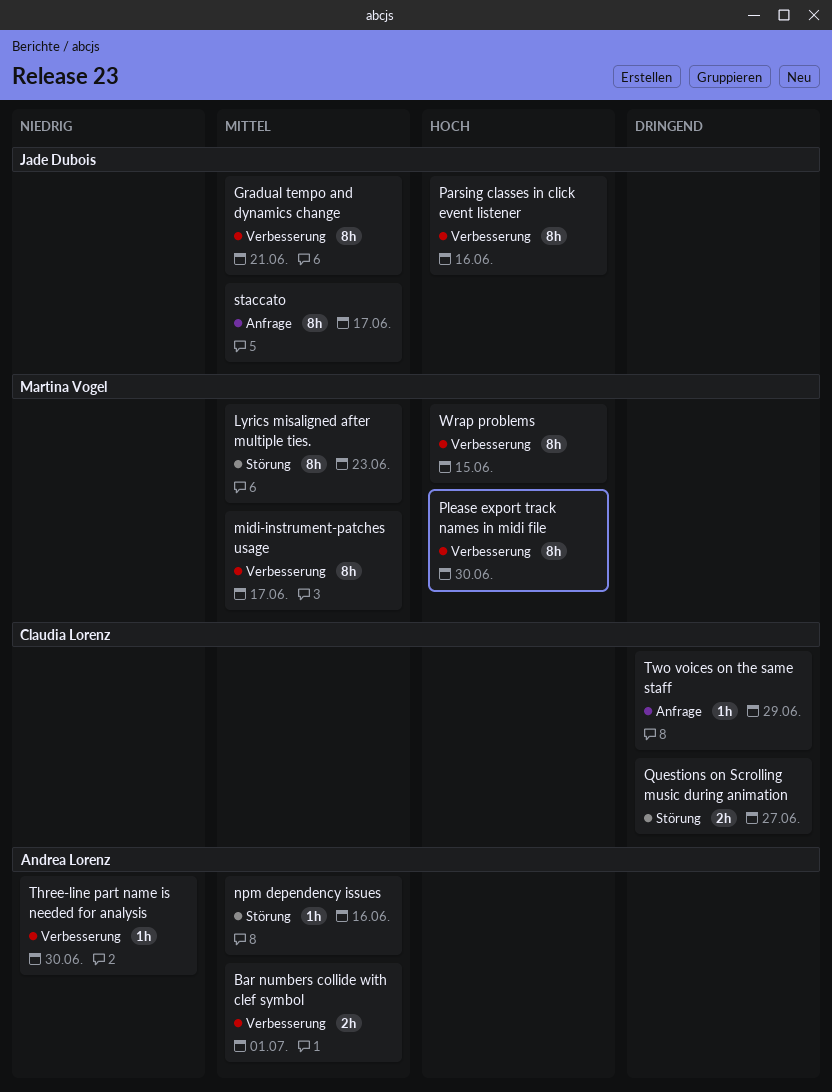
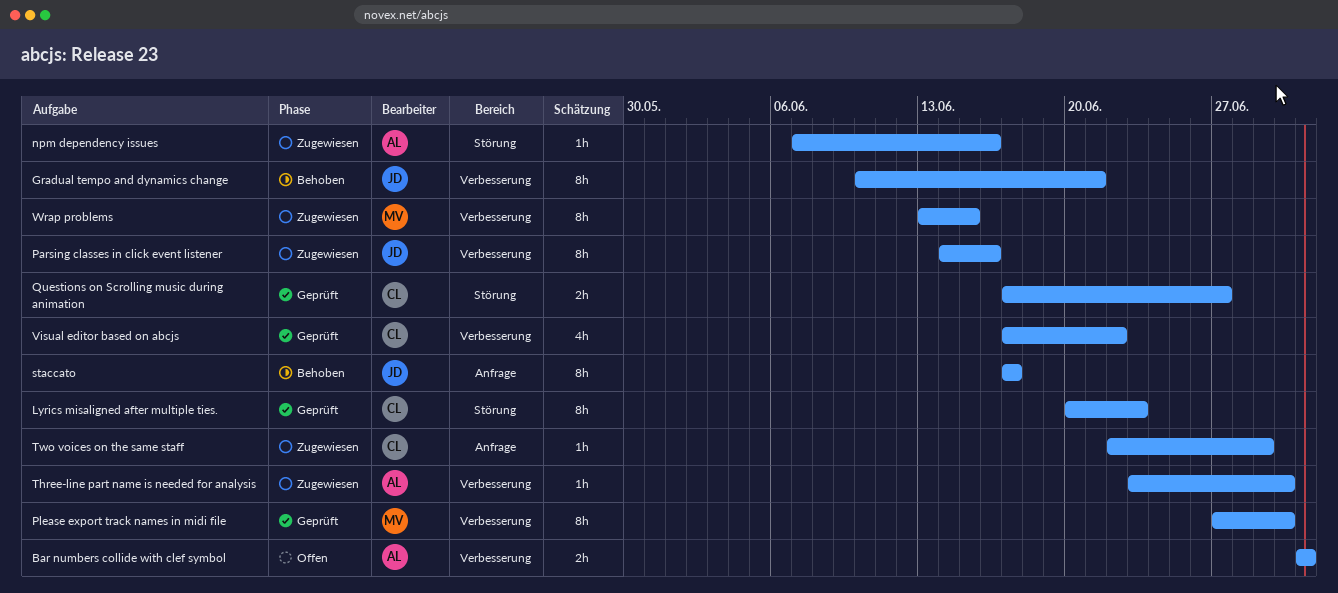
Lyrics misaligned after multiple ties., owner: Martina Vogel -> Claudia Lorenz
midi-instrument-patches usage: present -> none
Visual editor based on abcjs: none -> present

